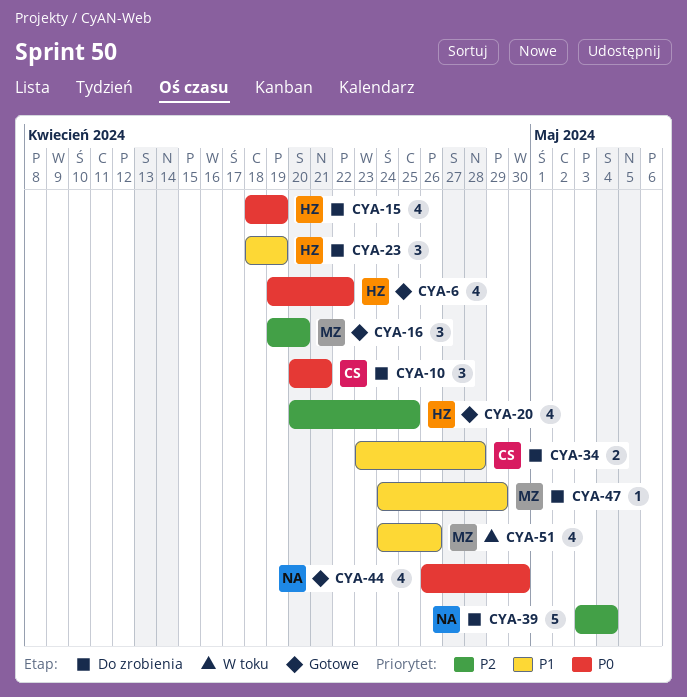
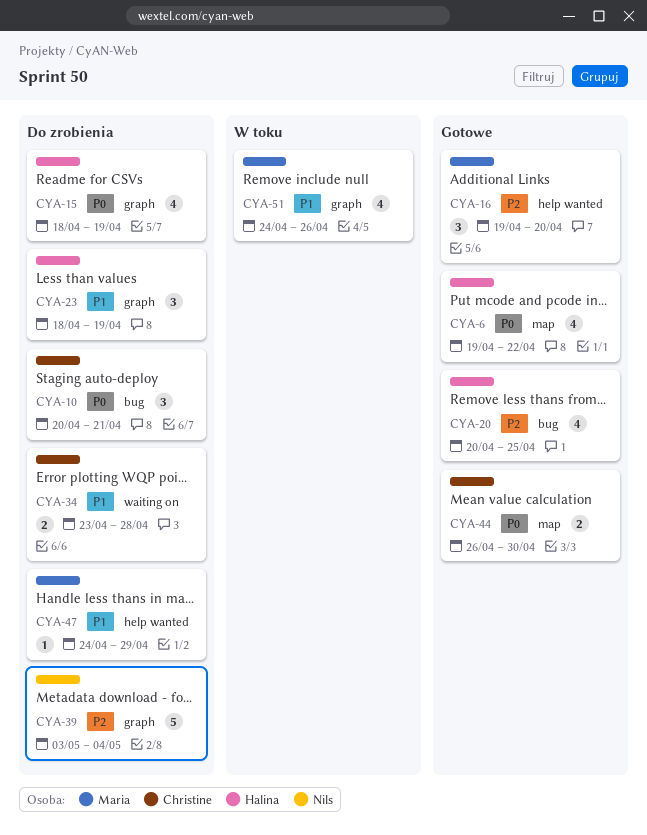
CYA-44, owner: Nils -> Christine
CYA-44, estimate: 4 -> 2

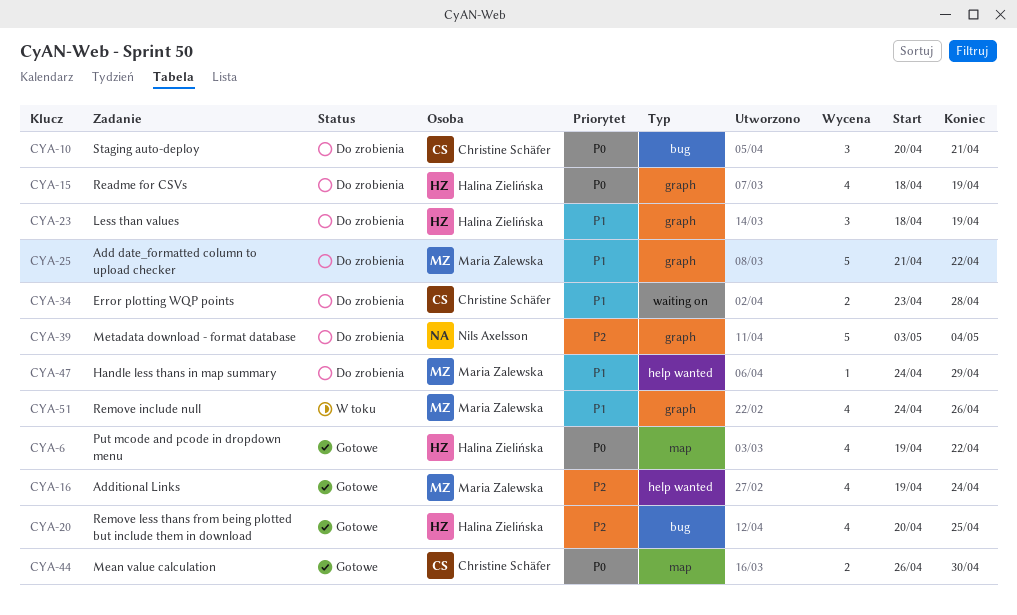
CYA-16, estimate: 3 -> 4
CYA-16, due: Apr 20 -> Apr 24
CYA-25: none -> present

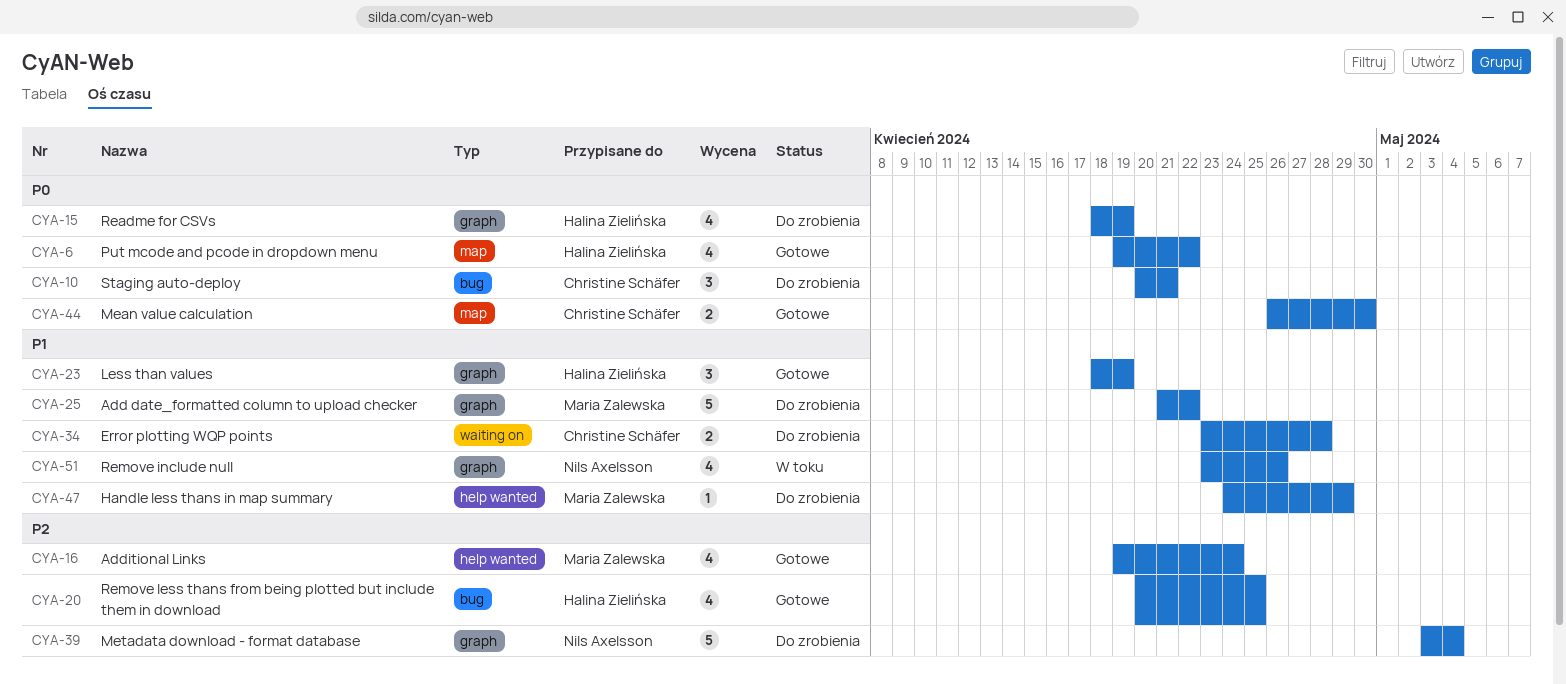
CYA-23, status: Do zrobienia -> Gotowe
CYA-51, owner: Maria Zalewska -> Nils Axelsson
CYA-51, start: Apr 24 -> Apr 23

